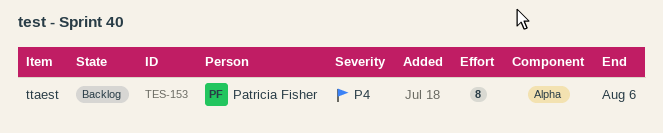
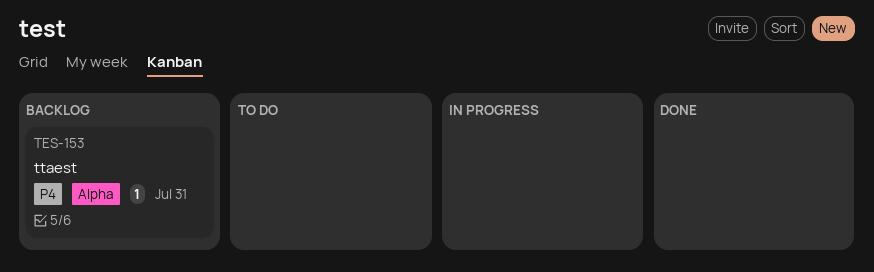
TES-153, estimate: 8 -> 1
TES-153, due: Aug 6 -> Jul 31

